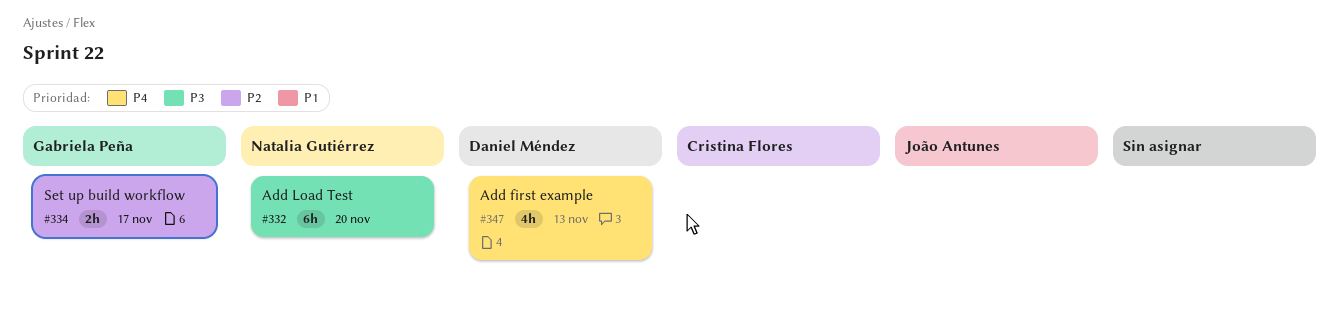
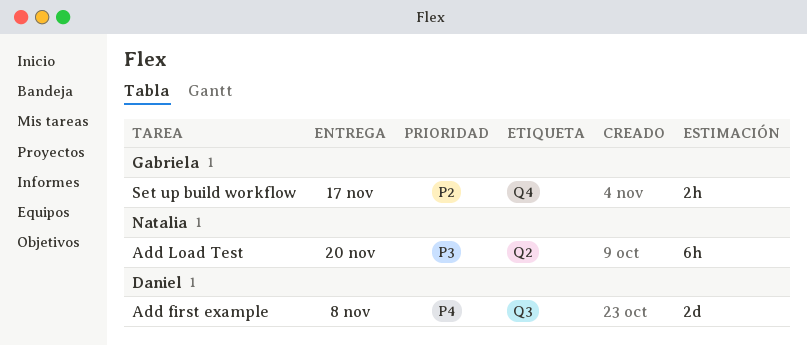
Add first example, estimate: 4h -> 2d
Add first example, due: Nov 13 -> Nov 8

